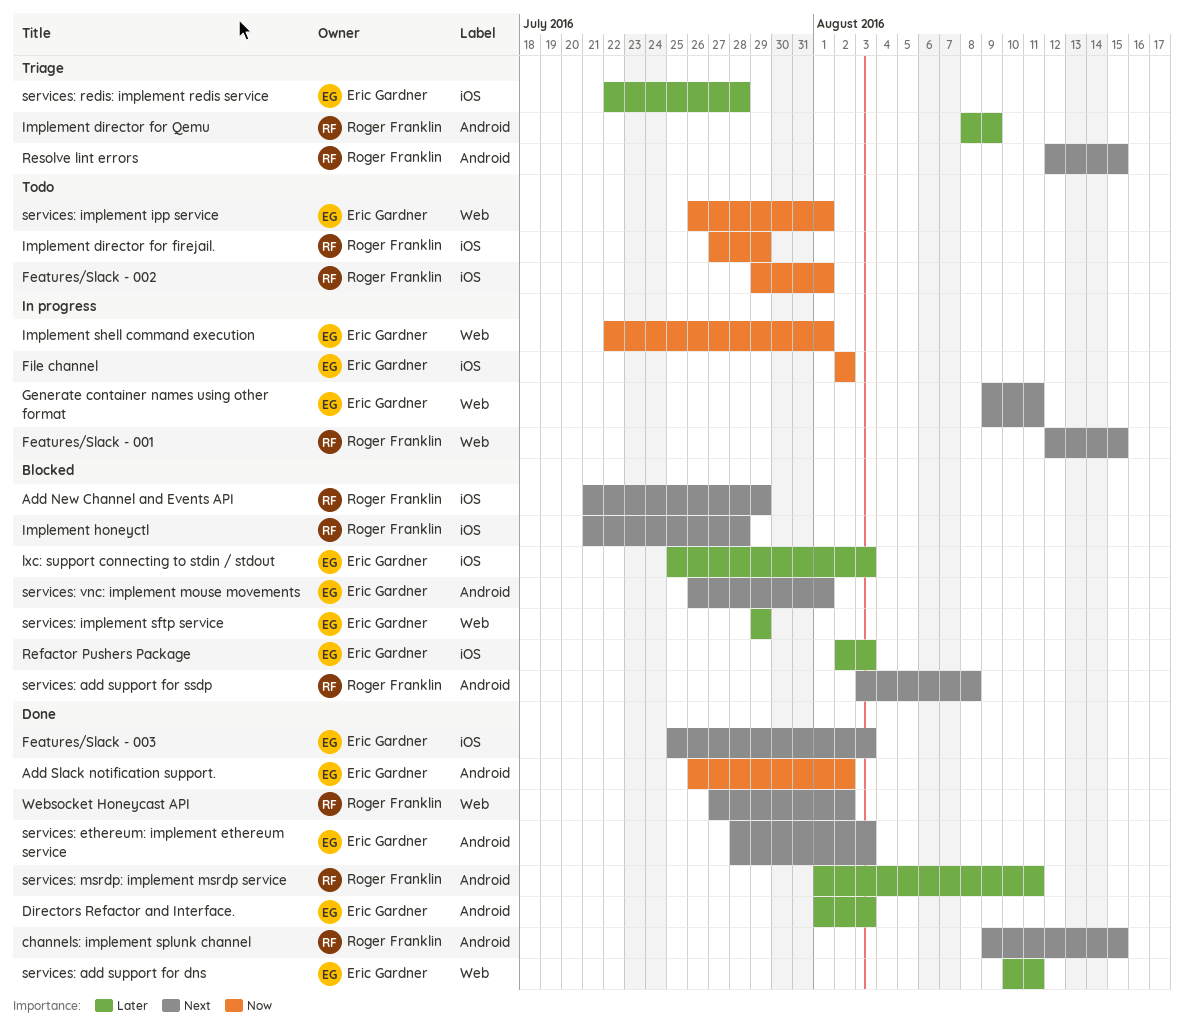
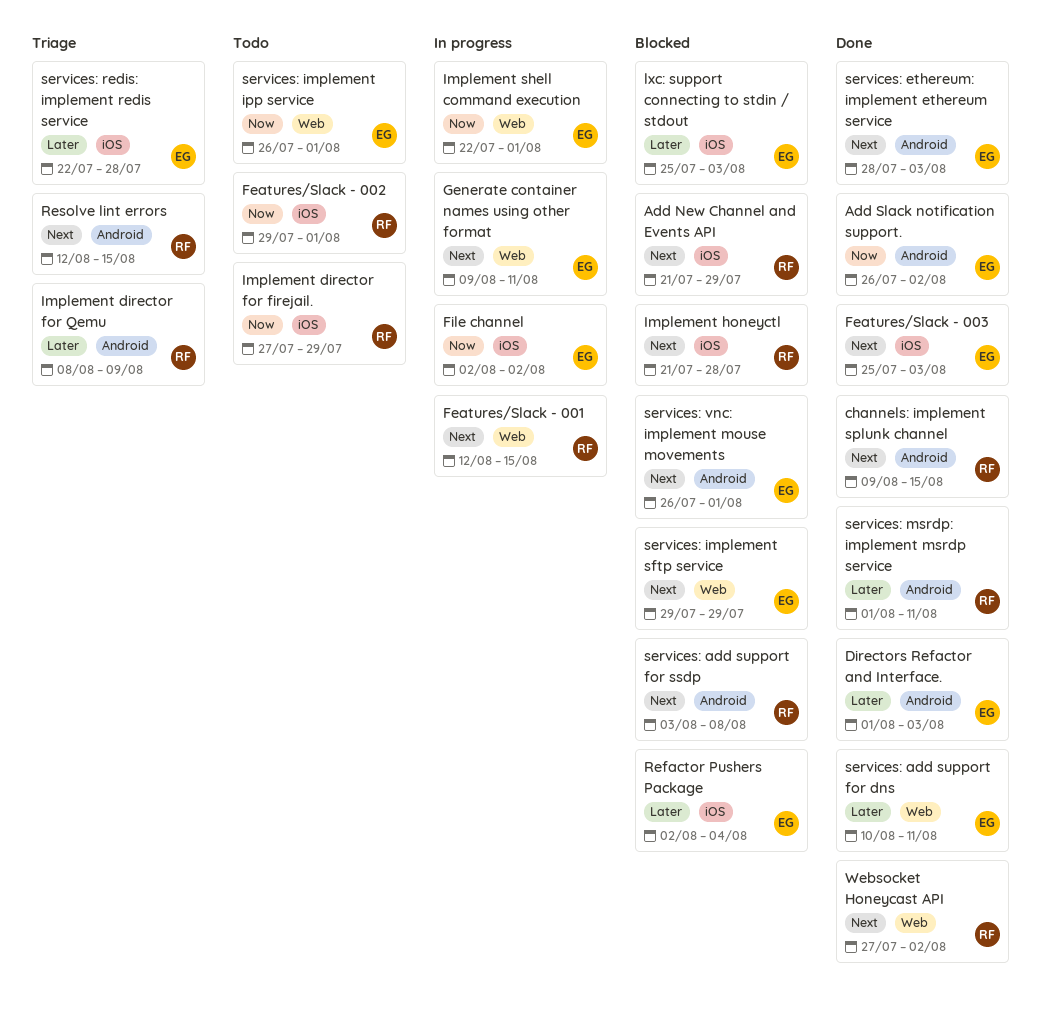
Refactor Pushers Package, due: Aug 3 -> Aug 4
services: implement sftp service, priority: Later -> Next

